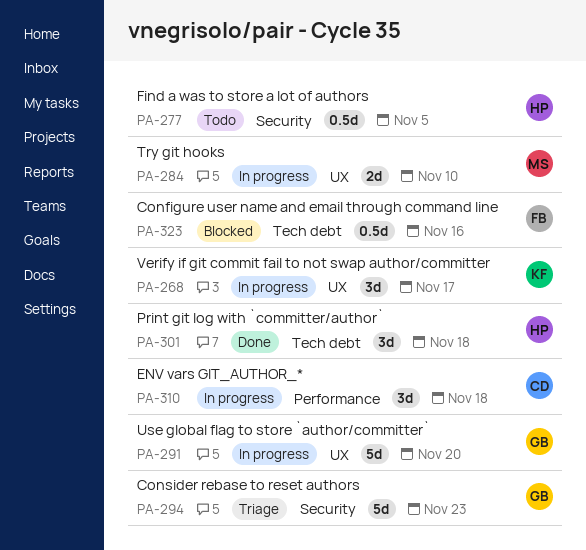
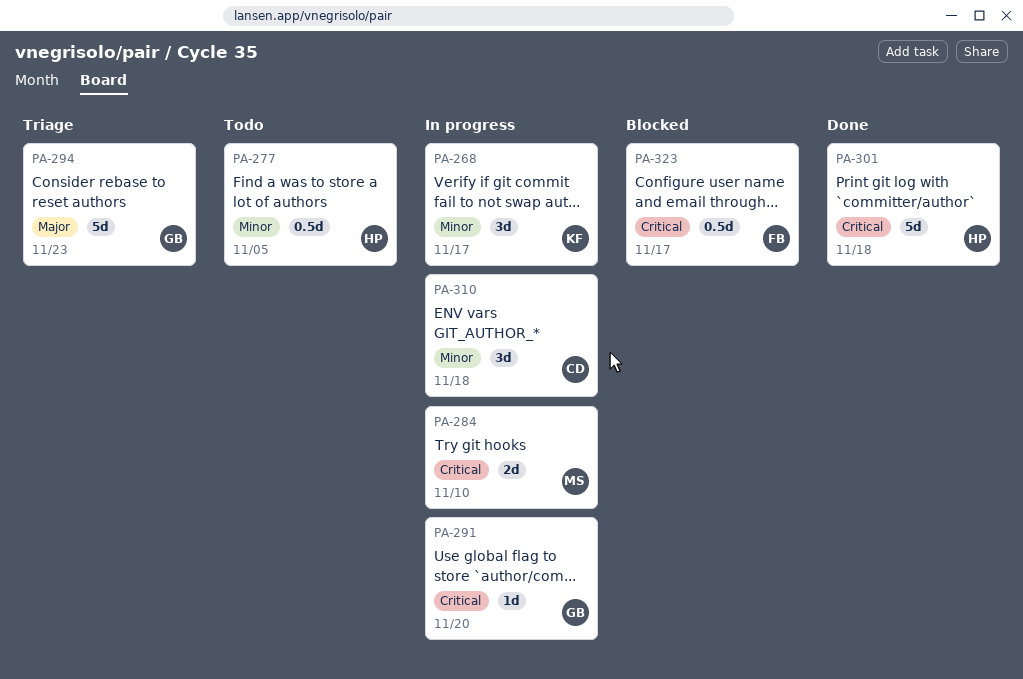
PA-291, estimate: 5d -> 1d
PA-301, estimate: 3d -> 5d
PA-323, due: Nov 16 -> Nov 17

